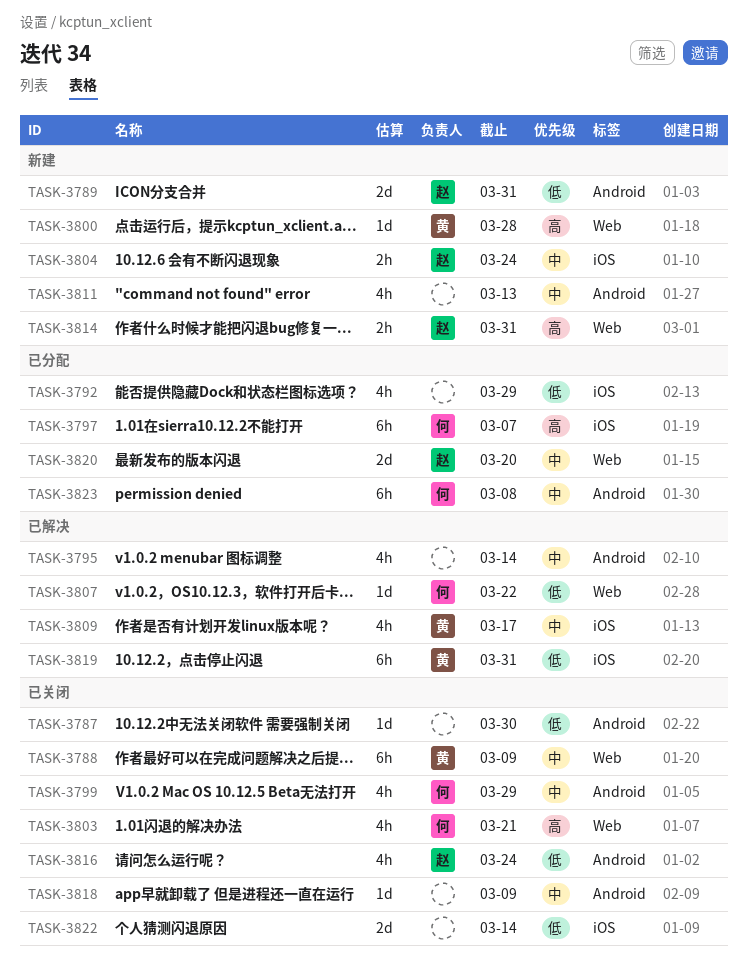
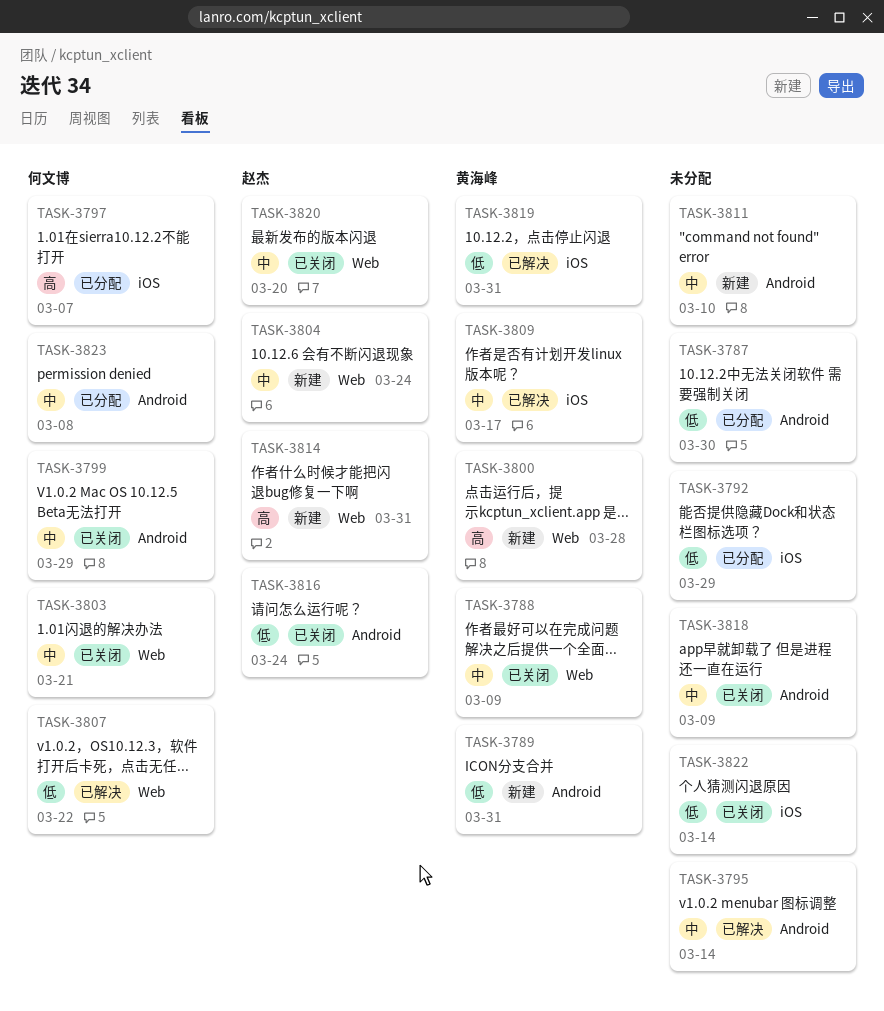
TASK-3787, status: 已关闭 -> 已分配
TASK-3789, owner: 赵杰 -> 黄海峰
TASK-3803, priority: 高 -> 中
TASK-3804, label: iOS -> Web
TASK-3811, due: Mar 13 -> Mar 10
TASK-3820, status: 已分配 -> 已关闭

